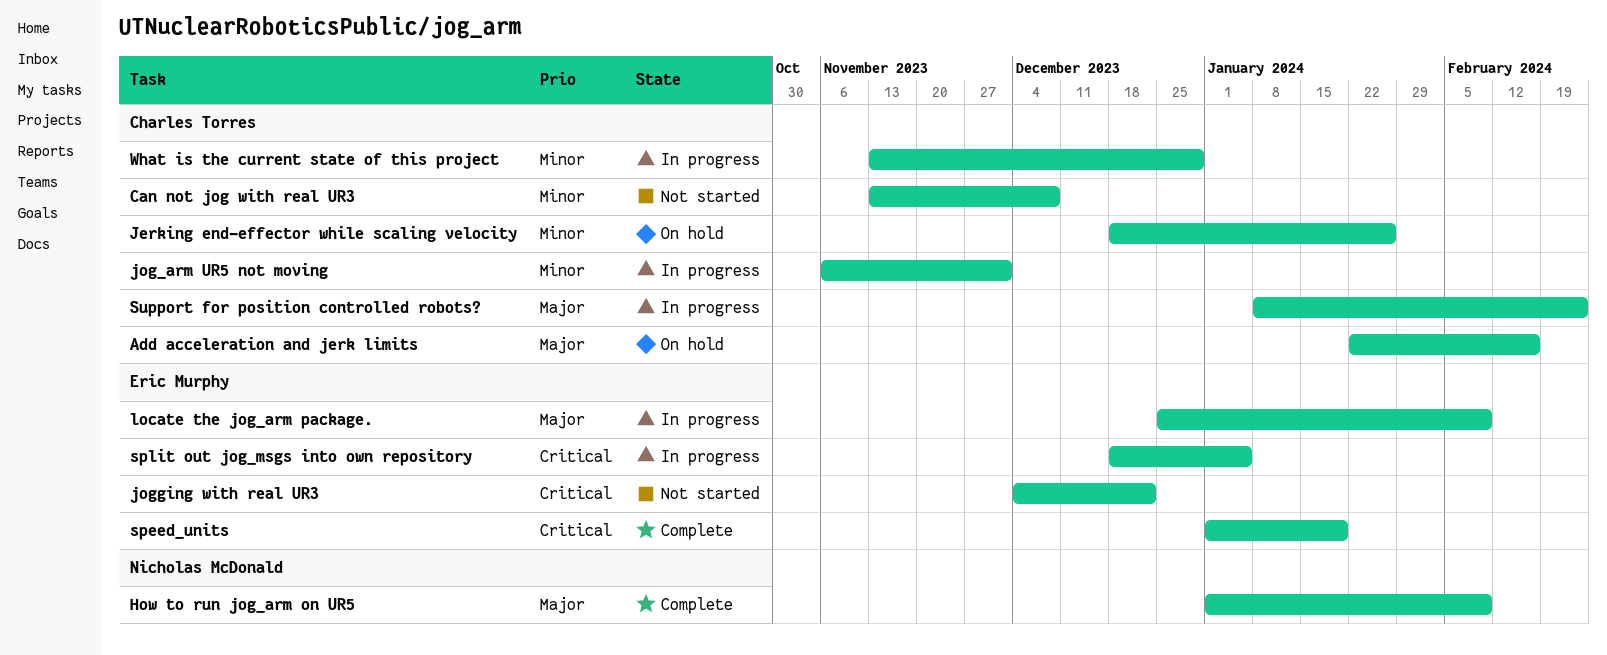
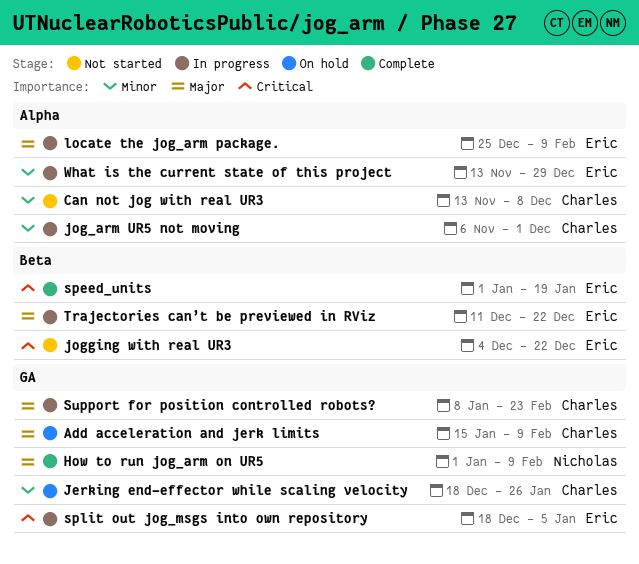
Add acceleration and jerk limits, start: Jan 22 -> Jan 15
Add acceleration and jerk limits, due: Feb 16 -> Feb 9
Trajectories can’t be previewed in RViz: none -> present
What is the current state of this project, owner: Charles Torres -> Eric Murphy

